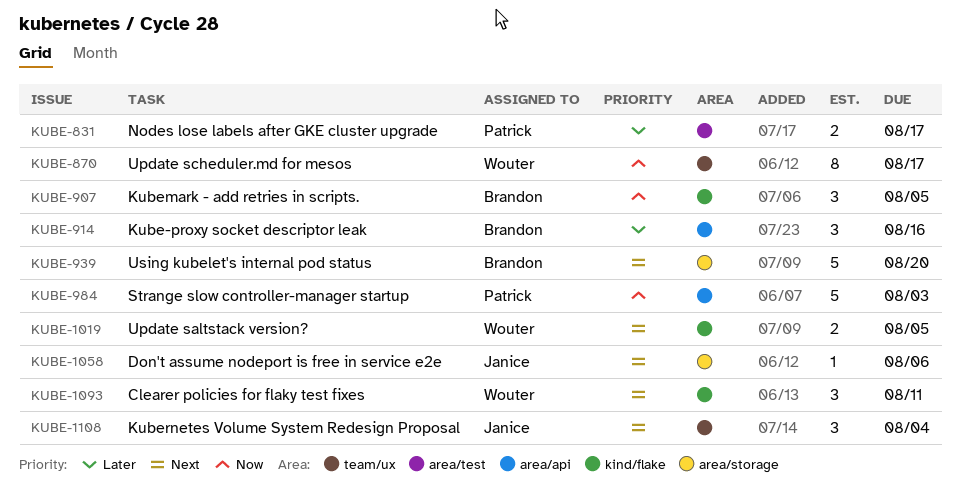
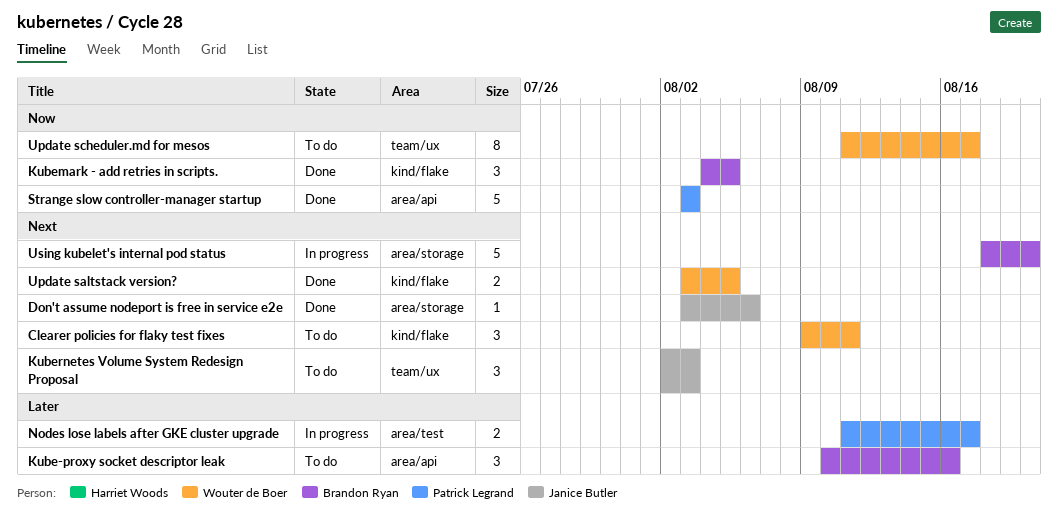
Kubernetes Volume System Redesign Proposal, due: Aug 4 -> Aug 3

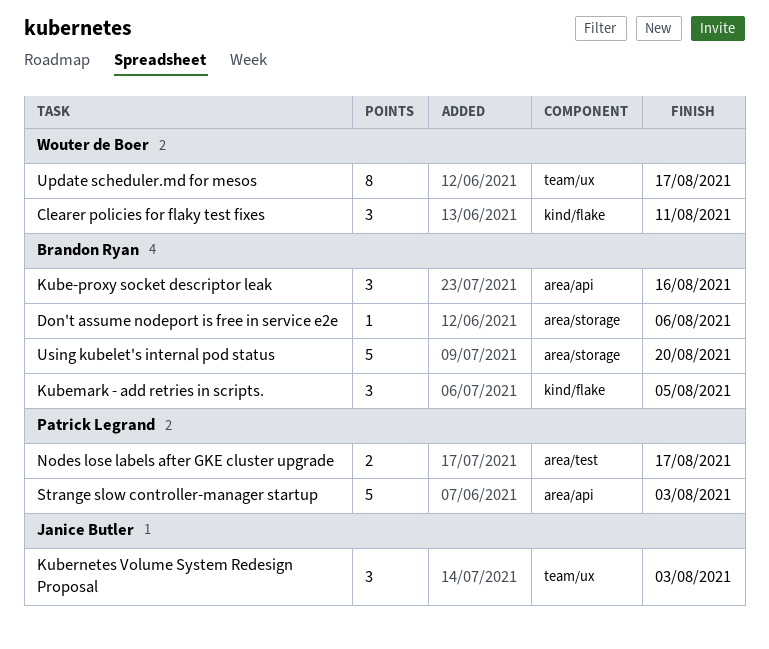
Don't assume nodeport is free in service e2e, owner: Janice Butler -> Brandon Ryan
Update saltstack version?: present -> none

